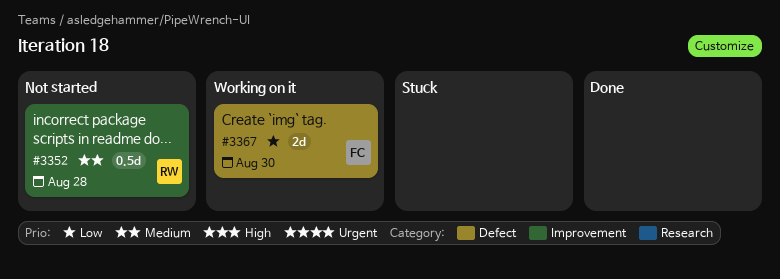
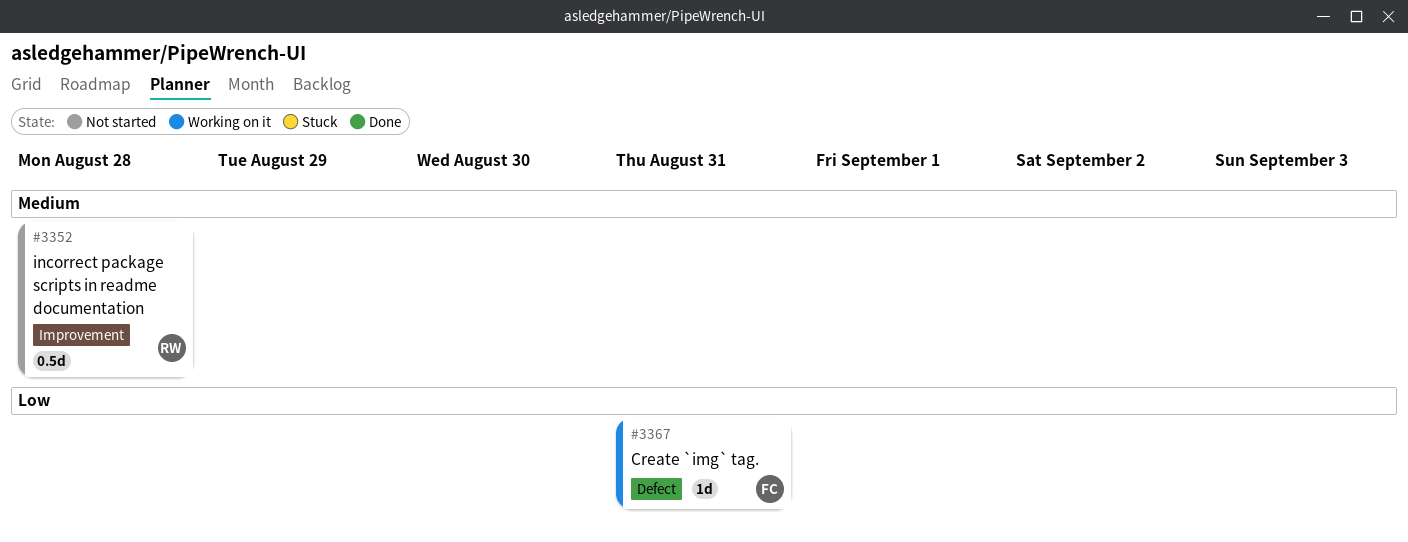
#3367, estimate: 2d -> 1d
#3367, due: Aug 30 -> Aug 31

